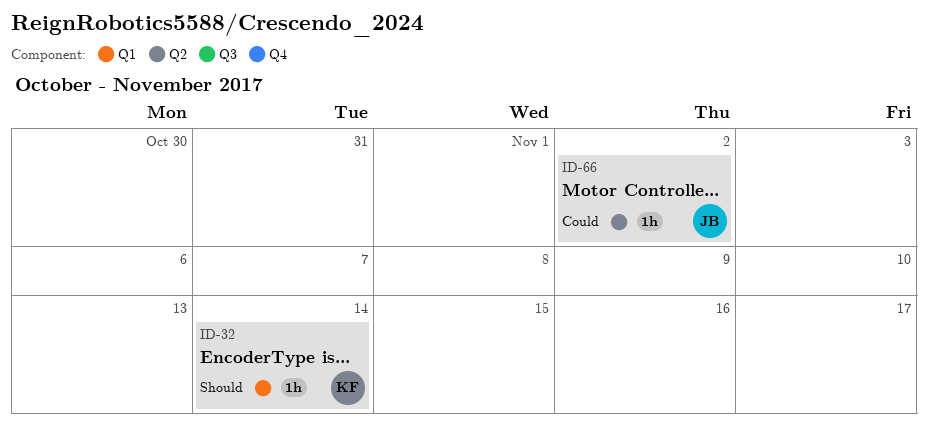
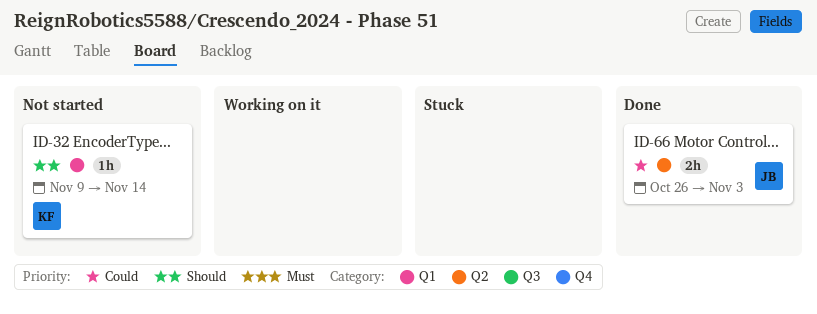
ID-66, estimate: 1h -> 2h
ID-66, due: Nov 2 -> Nov 3

